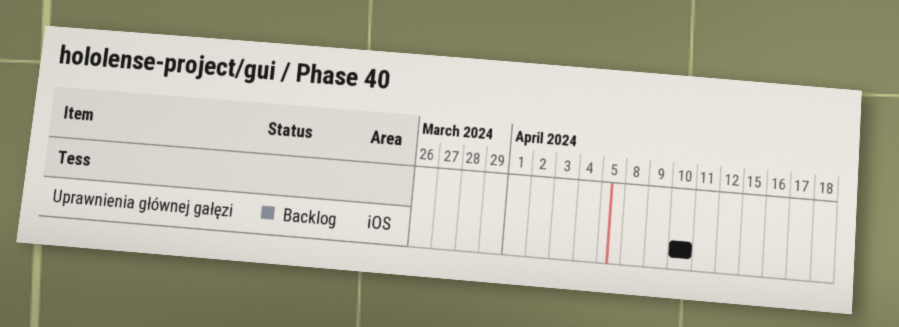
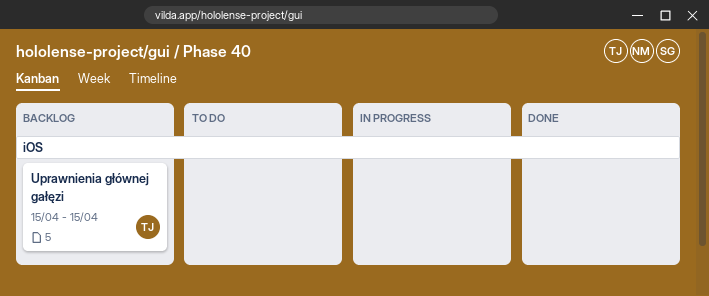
Uprawnienia głównej gałęzi, start: Apr 10 -> Apr 15
Uprawnienia głównej gałęzi, due: Apr 10 -> Apr 15

